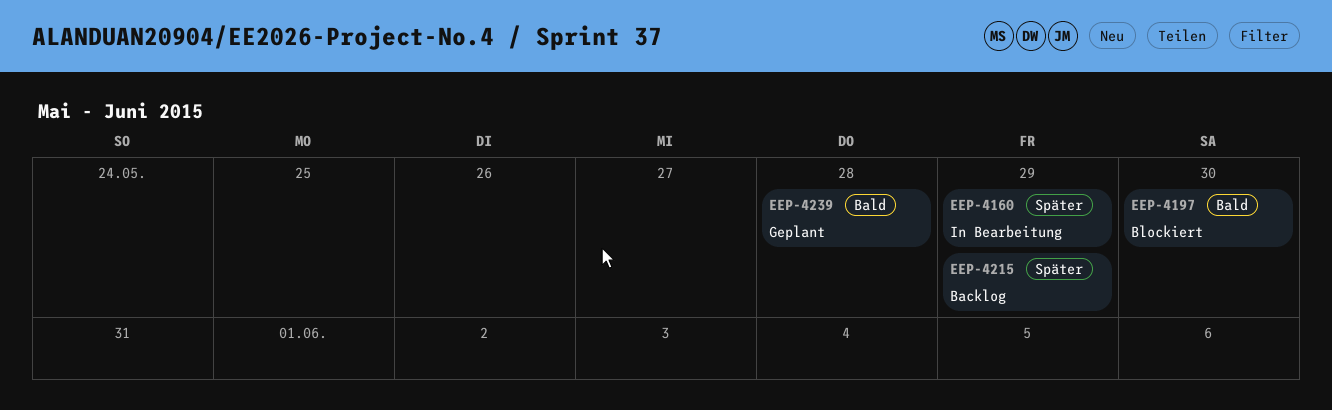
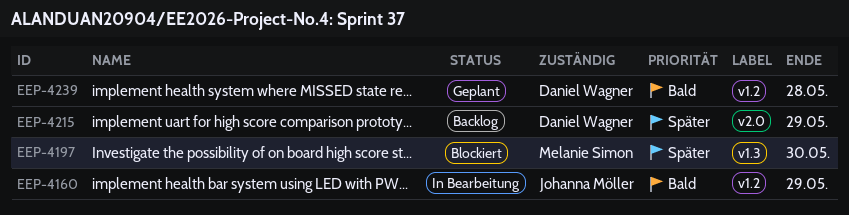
EEP-4160, priority: Später -> Bald
EEP-4197, priority: Bald -> Später

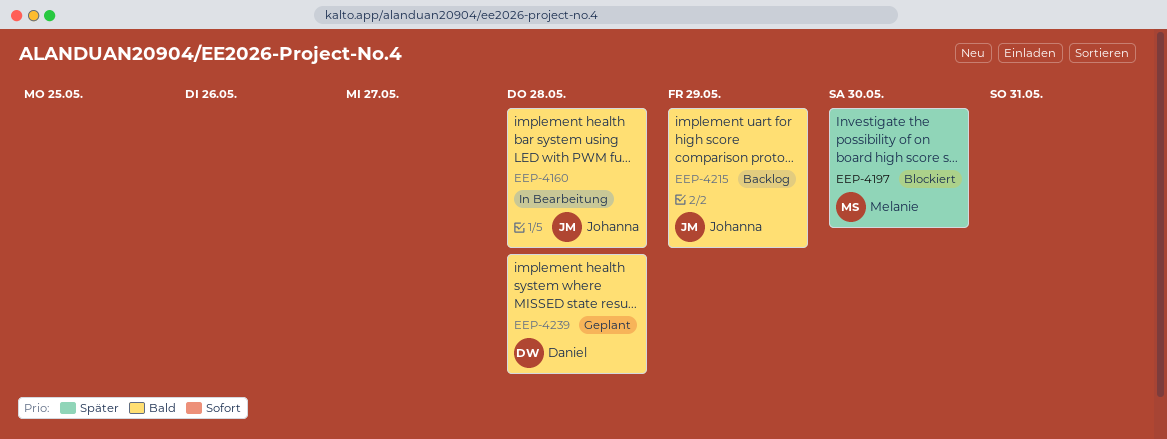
EEP-4160, due: May 29 -> May 28
EEP-4215, owner: Daniel Wagner -> Johanna Möller
EEP-4215, priority: Später -> Bald

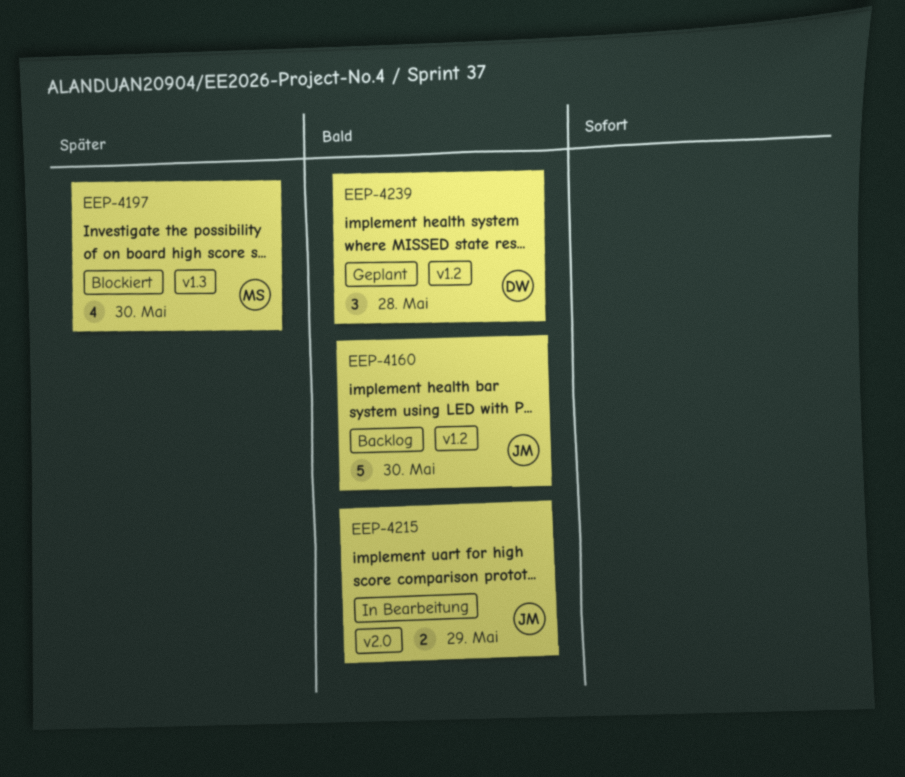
EEP-4160, status: In Bearbeitung -> Backlog
EEP-4160, due: May 28 -> May 30
EEP-4215, status: Backlog -> In Bearbeitung

